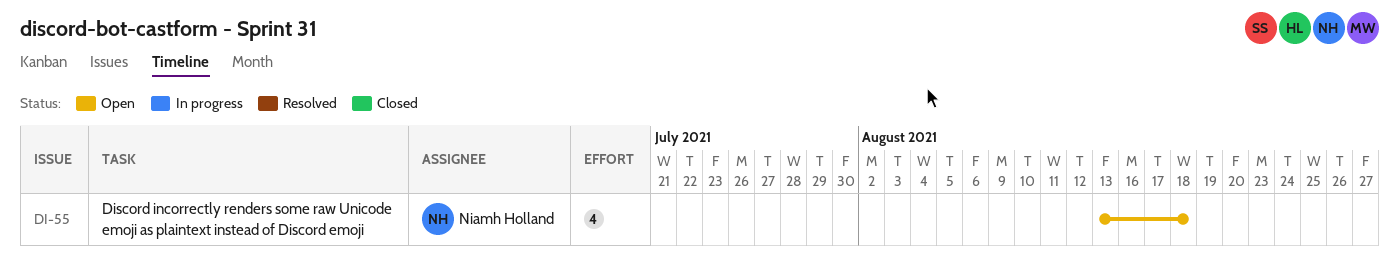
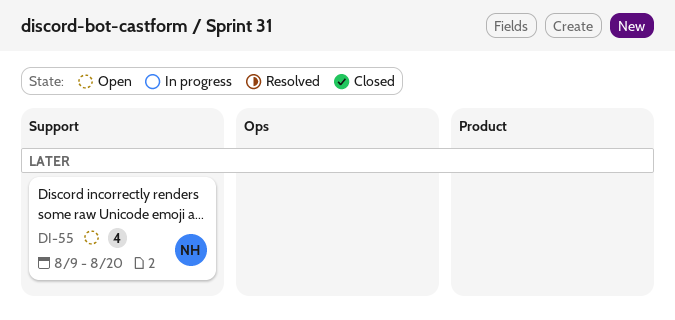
DI-55, start: Aug 13 -> Aug 9
DI-55, due: Aug 18 -> Aug 20

